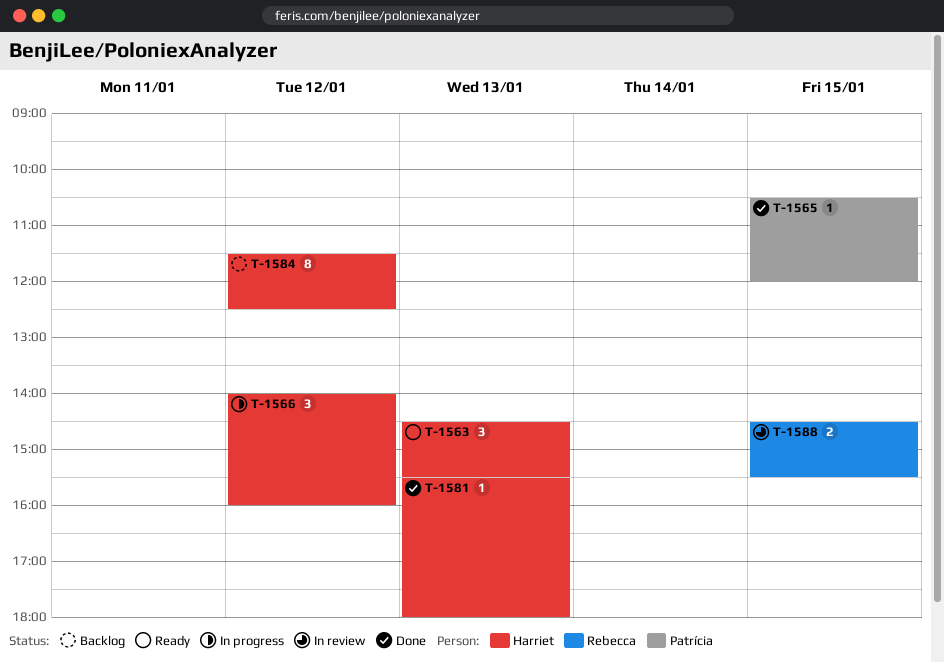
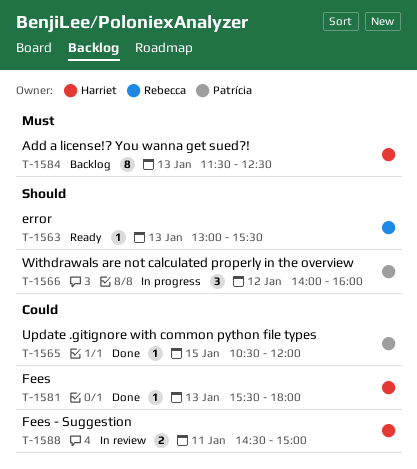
T-1563, owner: Harriet -> Rebecca
T-1563, estimate: 3 -> 1
T-1563, begins: 14:30 -> 13:00
T-1566, owner: Harriet -> Patrícia
T-1584, day: Jan 12 -> Jan 13
T-1588, owner: Rebecca -> Harriet
T-1588, day: Jan 15 -> Jan 11
T-1588, ends: 15:30 -> 15:00

